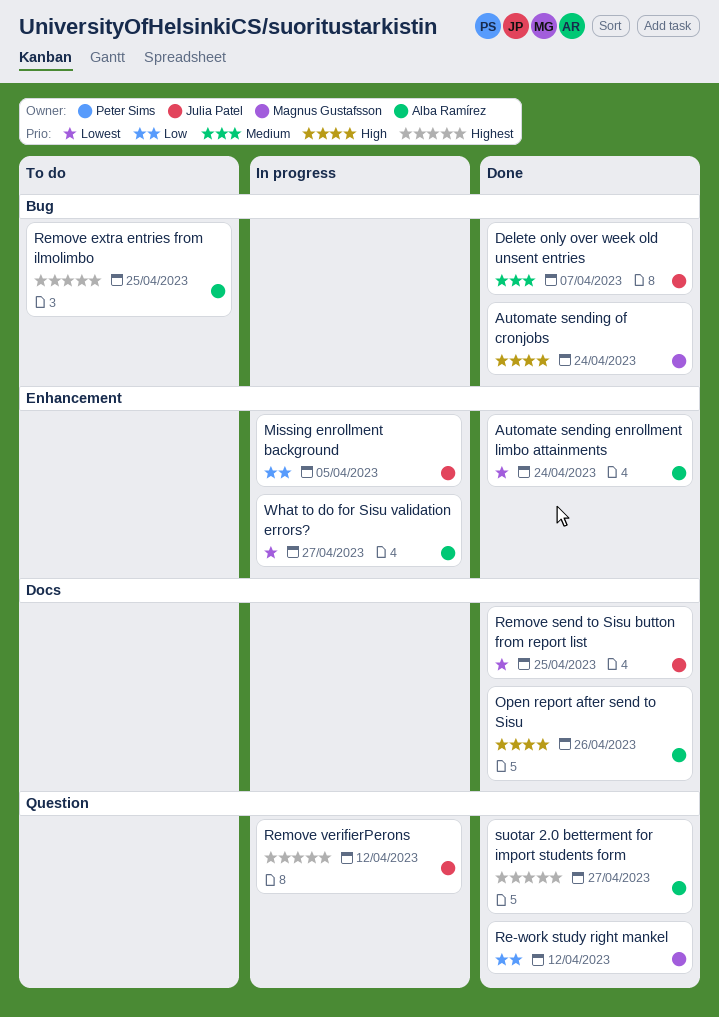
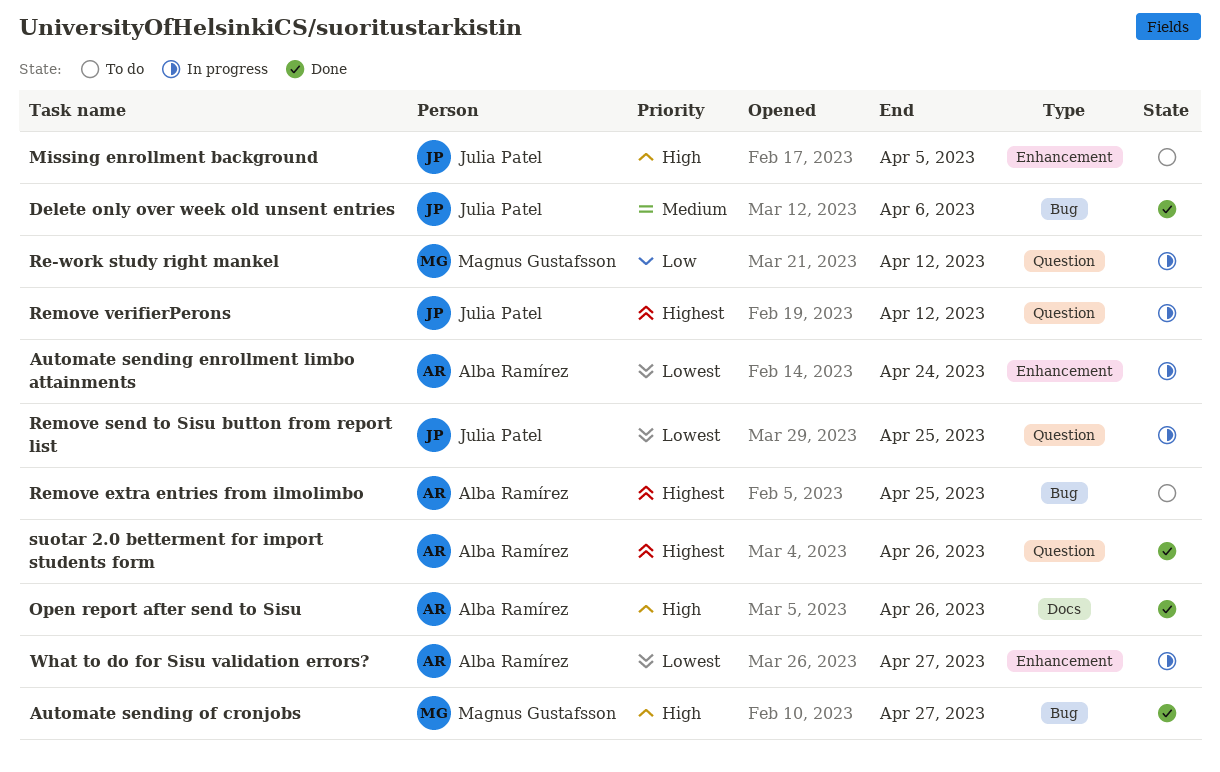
Automate sending enrollment limbo attainments, status: Done -> In progress
Automate sending of cronjobs, due: Apr 24 -> Apr 27
Delete only over week old unsent entries, due: Apr 7 -> Apr 6
Missing enrollment background, status: In progress -> To do
Missing enrollment background, priority: Low -> High
Re-work study right mankel, status: Done -> In progress
Remove send to Sisu button from report list, status: Done -> In progress
Remove send to Sisu button from report list, label: Docs -> Question
suotar 2.0 betterment for import students form, due: Apr 27 -> Apr 26

